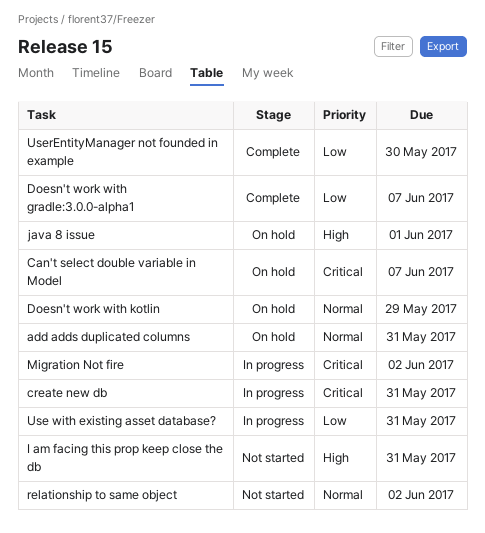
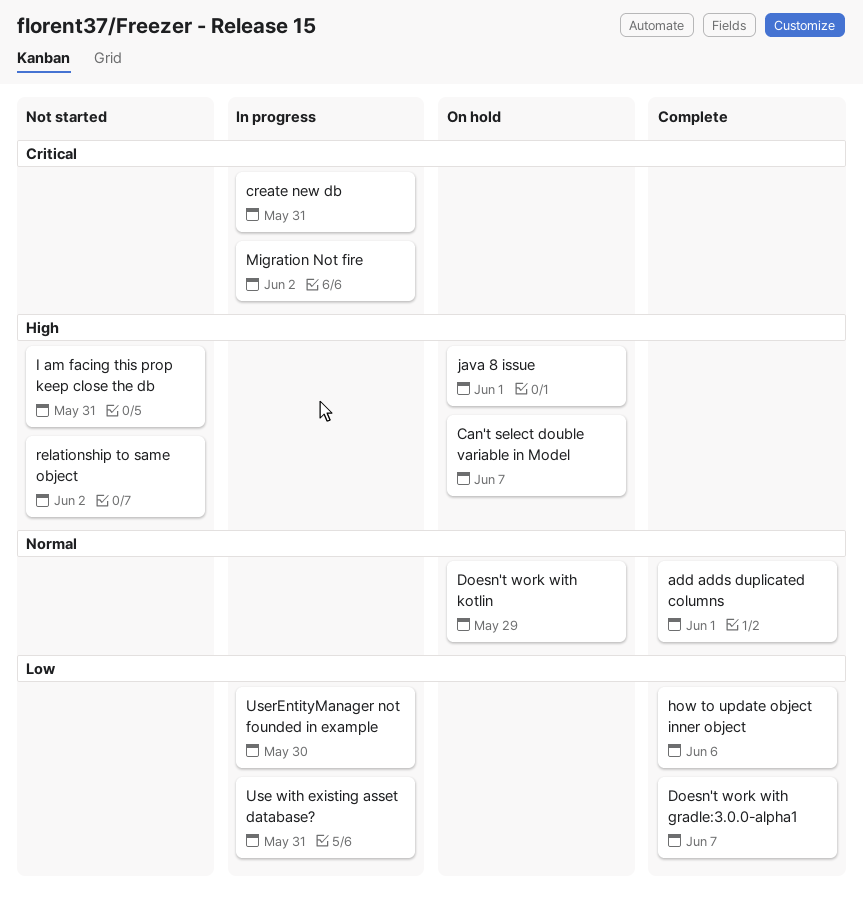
add adds duplicated columns, status: On hold -> Complete
add adds duplicated columns, due: May 31 -> Jun 1
Can't select double variable in Model, priority: Critical -> High
how to update object inner object: none -> present
relationship to same object, priority: Normal -> High
UserEntityManager not founded in example, status: Complete -> In progress

